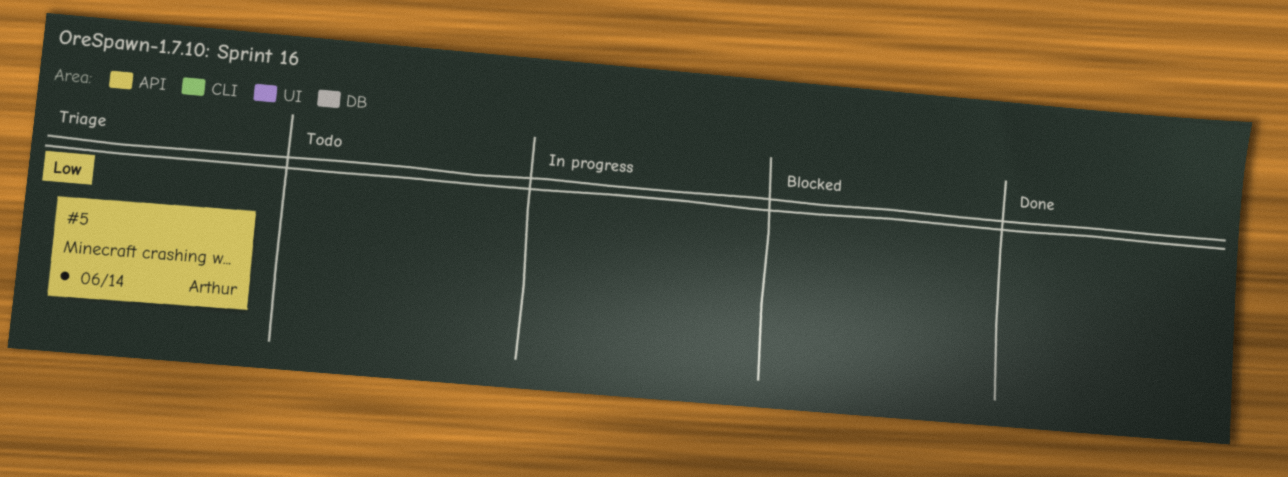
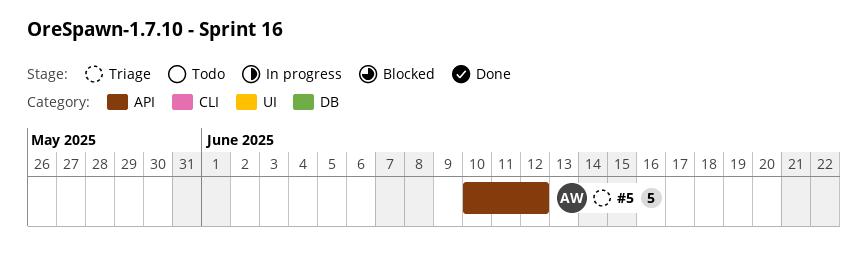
#5, estimate: 1 -> 5
#5, due: Jun 14 -> Jun 12

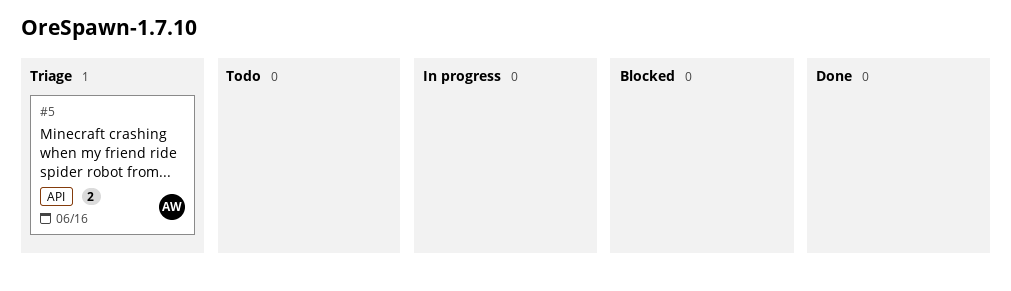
#5, estimate: 5 -> 2
#5, due: Jun 12 -> Jun 16

